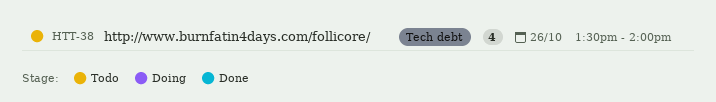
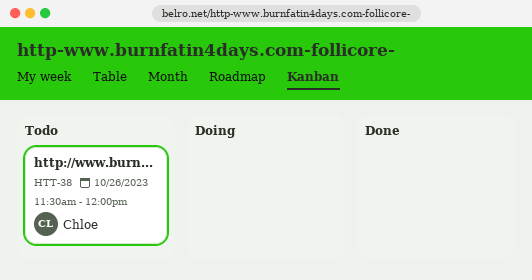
HTT-38, begins: 13:30 -> 11:30
HTT-38, ends: 14:00 -> 12:00

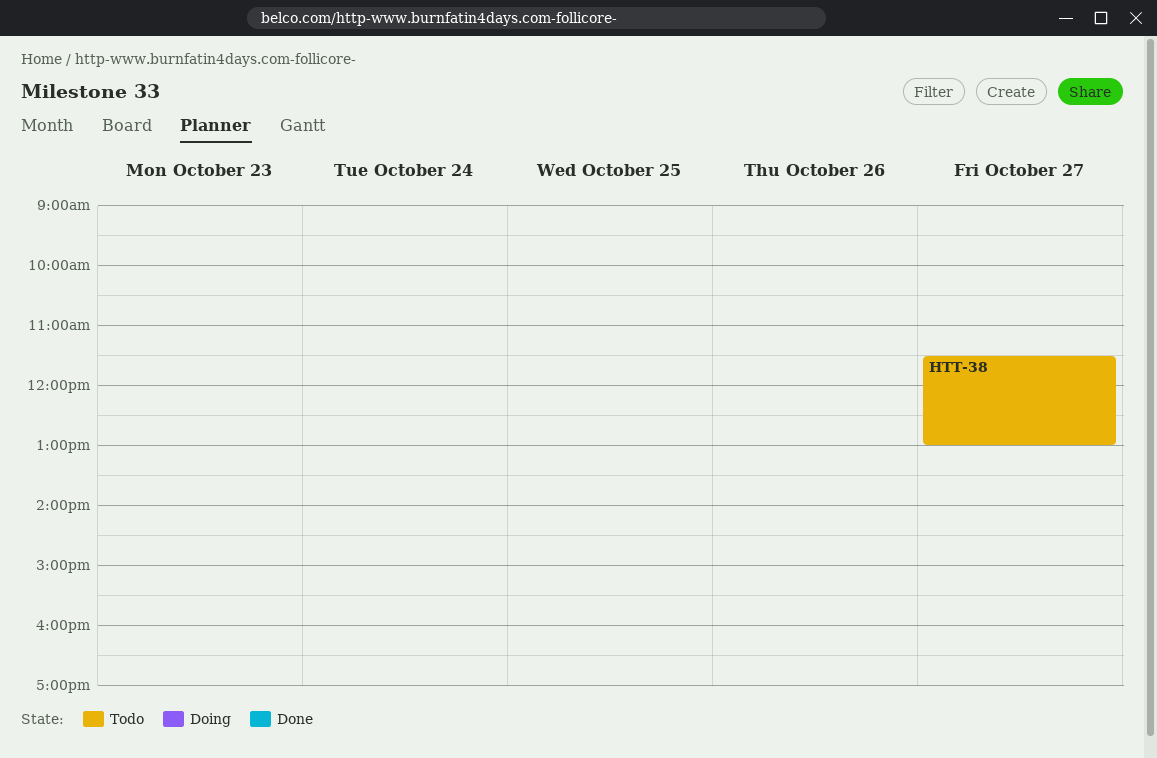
HTT-38, day: Oct 26 -> Oct 27
HTT-38, ends: 12:00 -> 13:00

